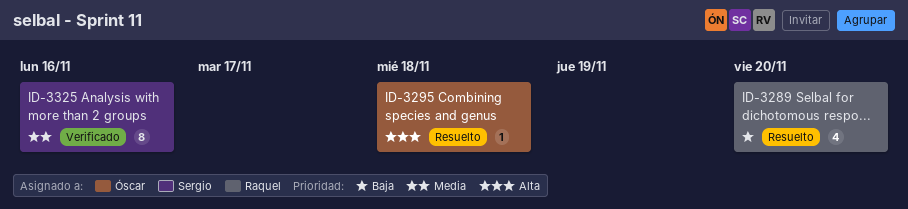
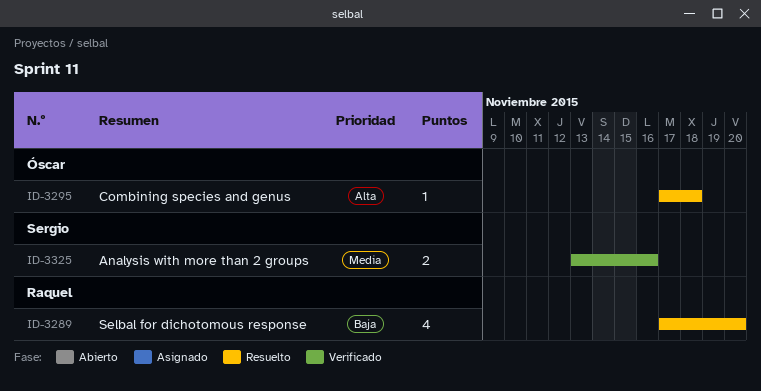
ID-3325, estimate: 8 -> 2

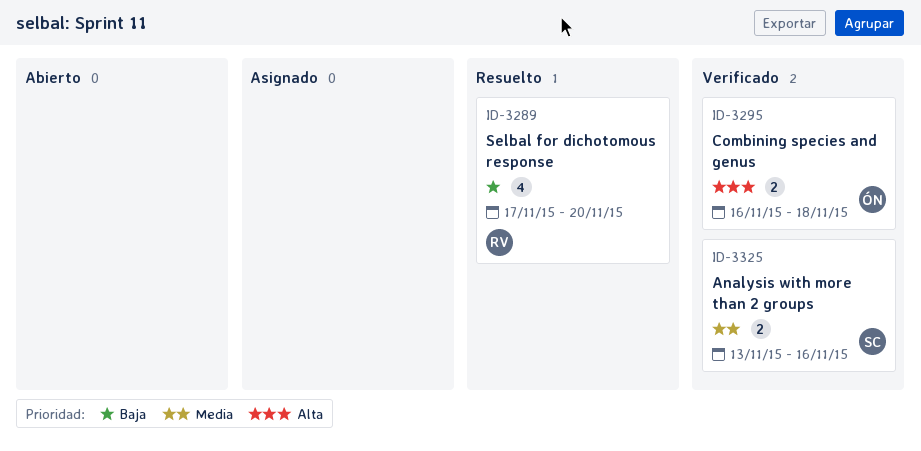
ID-3295, status: Resuelto -> Verificado
ID-3295, estimate: 1 -> 2
ID-3295, start: Nov 17 -> Nov 16

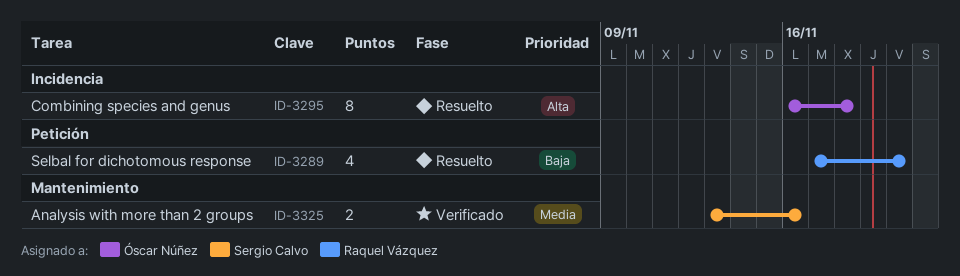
ID-3295, status: Verificado -> Resuelto
ID-3295, estimate: 2 -> 8

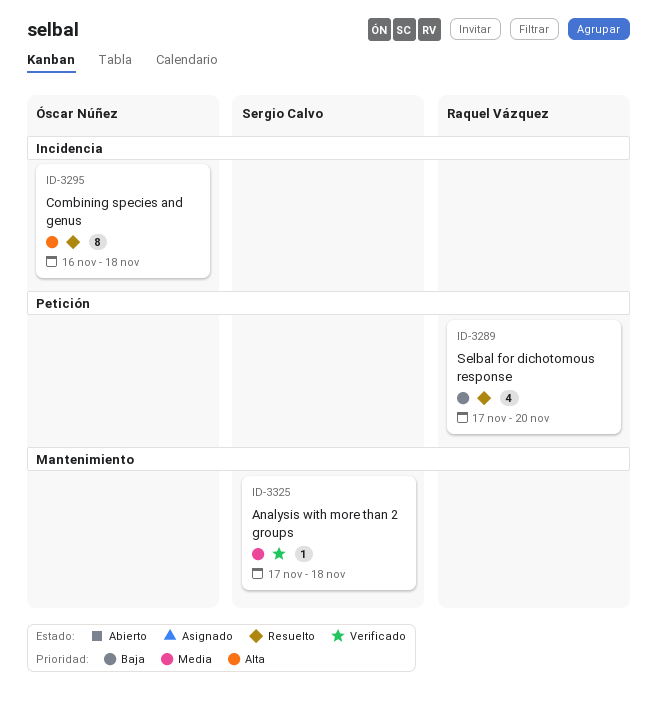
ID-3325, estimate: 2 -> 1
ID-3325, start: Nov 13 -> Nov 17
ID-3325, due: Nov 16 -> Nov 18

